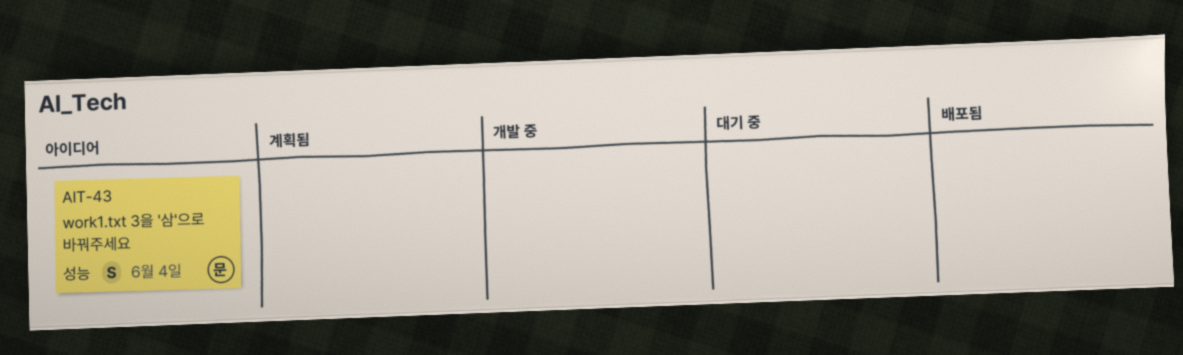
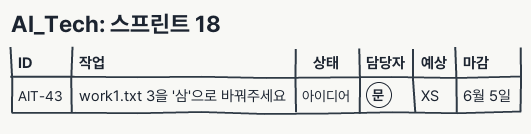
AIT-43, estimate: S -> XS
AIT-43, due: Jun 4 -> Jun 5

